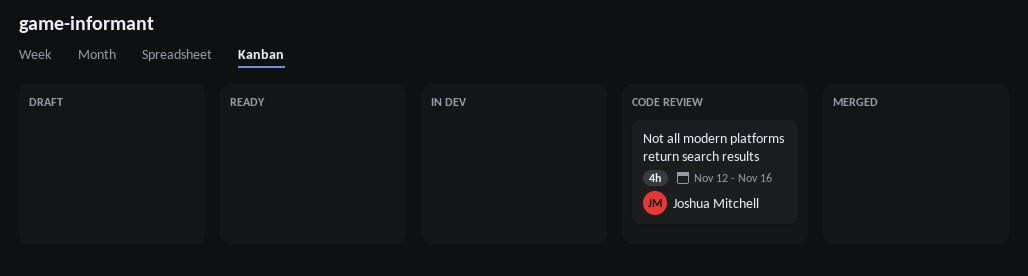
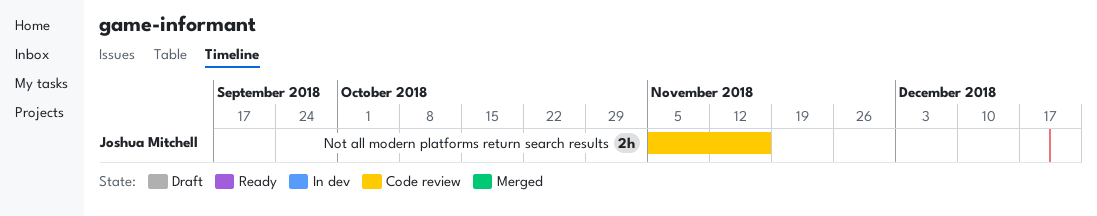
Not all modern platforms return search results, estimate: 4h -> 2h
Not all modern platforms return search results, start: Nov 12 -> Nov 5

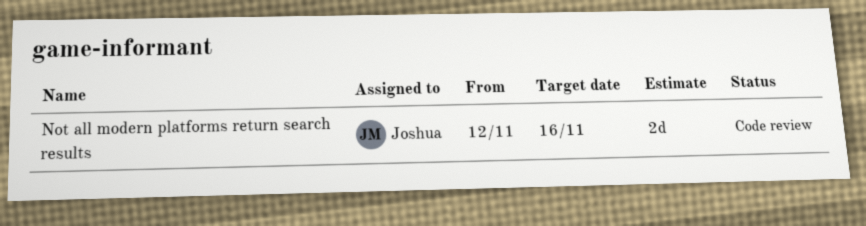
Not all modern platforms return search results, estimate: 2h -> 2d
Not all modern platforms return search results, start: Nov 5 -> Nov 12

